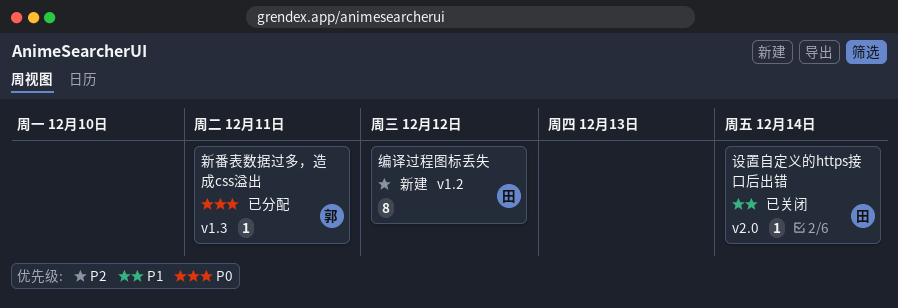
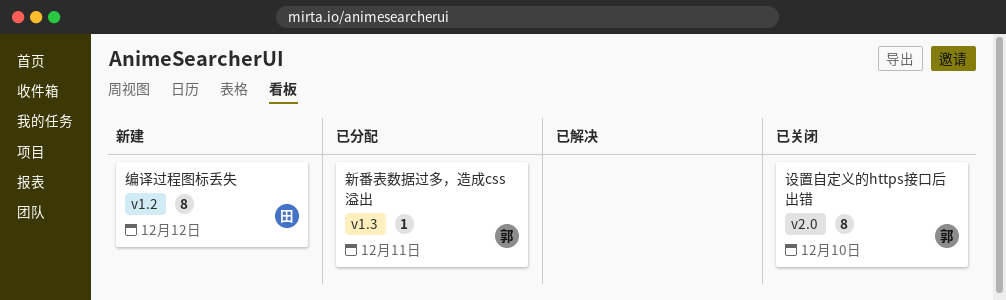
设置自定义的https接口后出错, owner: 田 -> 郭
设置自定义的https接口后出错, estimate: 1 -> 8
设置自定义的https接口后出错, due: Dec 14 -> Dec 10

